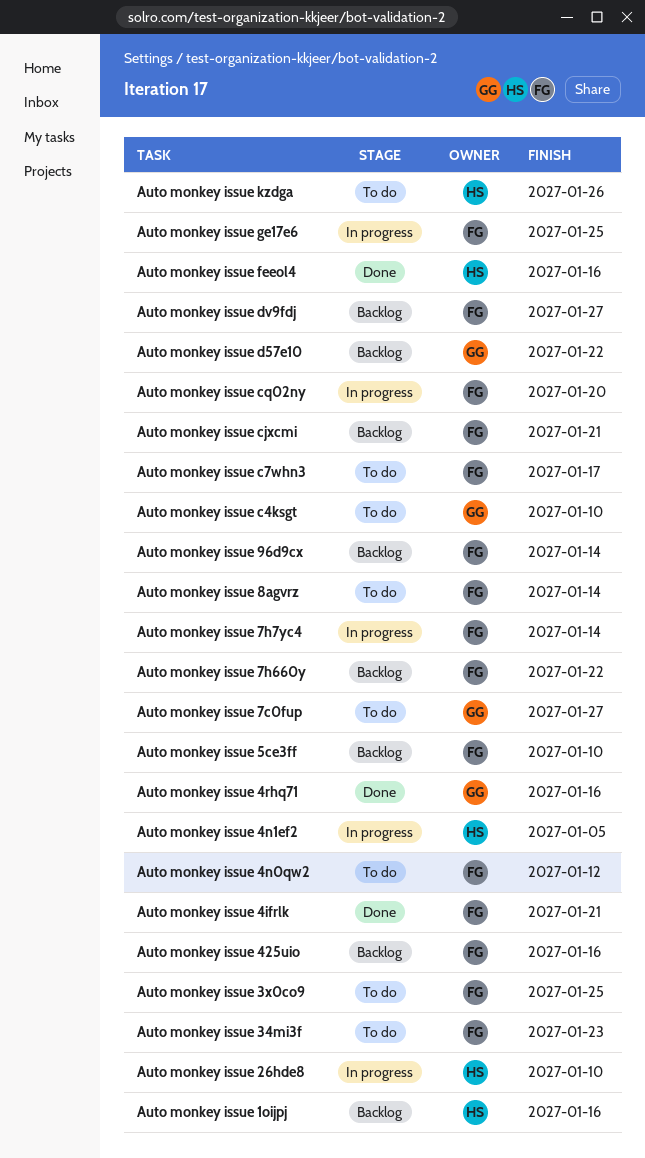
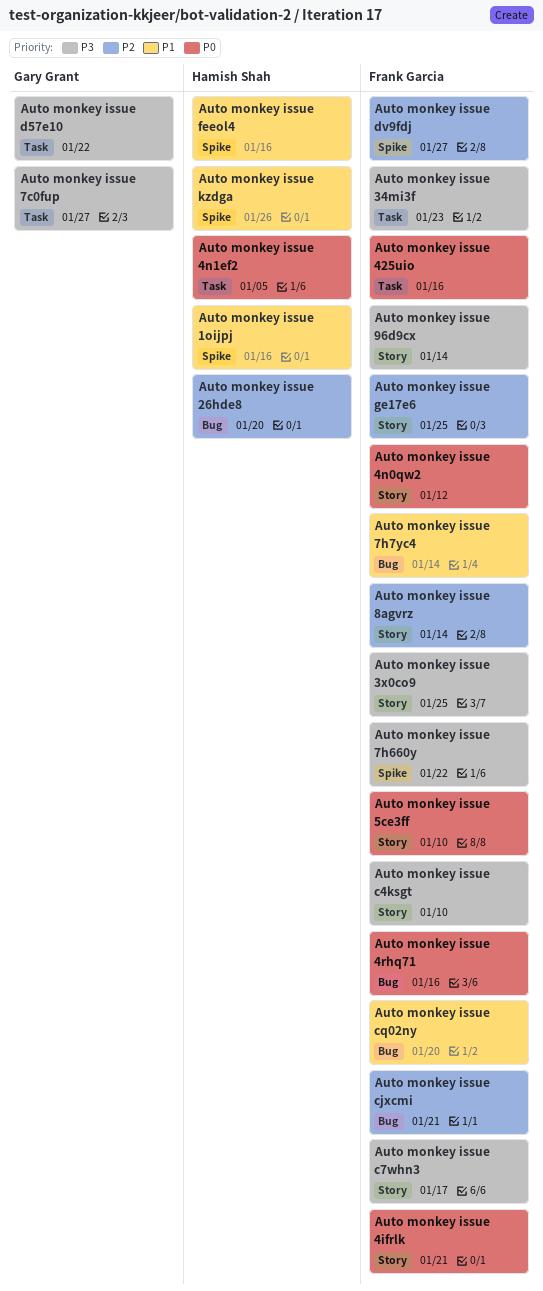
Auto monkey issue 26hde8, due: Jan 10 -> Jan 20
Auto monkey issue 4rhq71, owner: Gary Grant -> Frank Garcia
Auto monkey issue c4ksgt, owner: Gary Grant -> Frank Garcia

